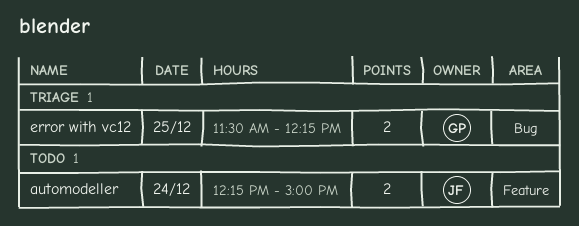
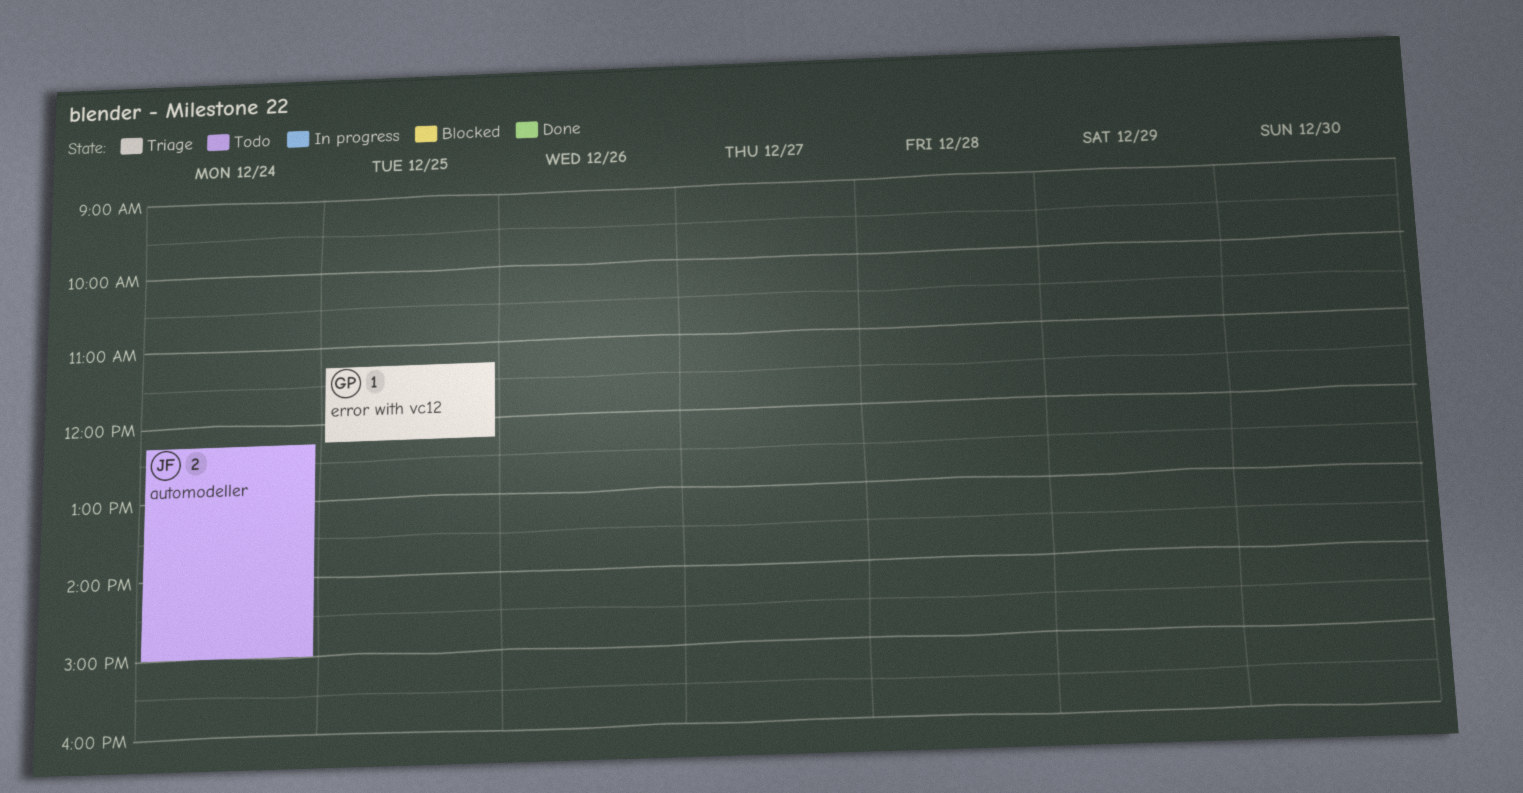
error with vc12, estimate: 2 -> 1
error with vc12, begins: 11:30 -> 11:15

